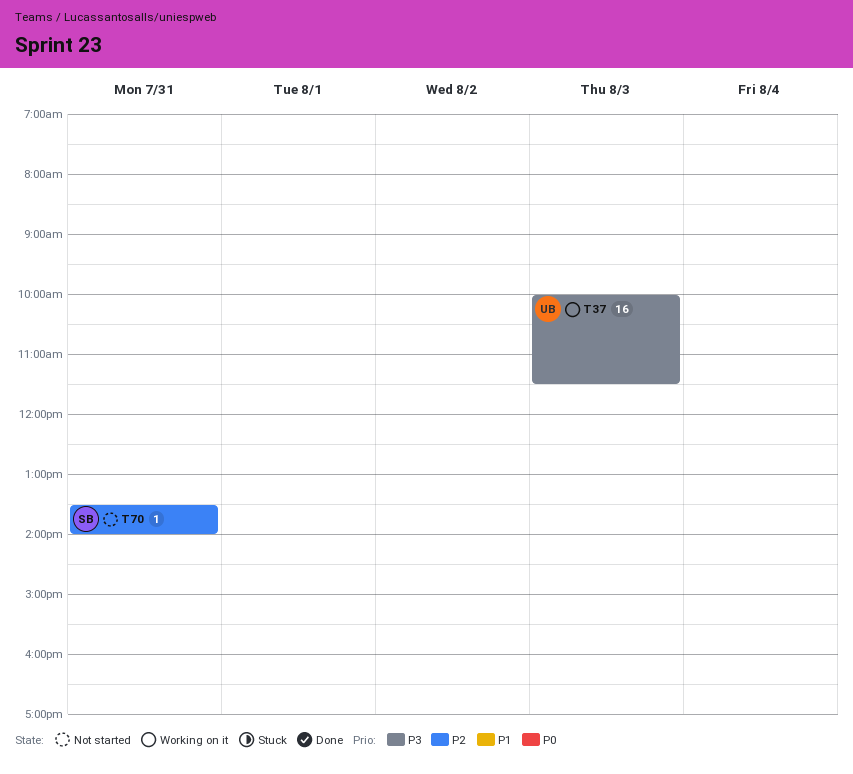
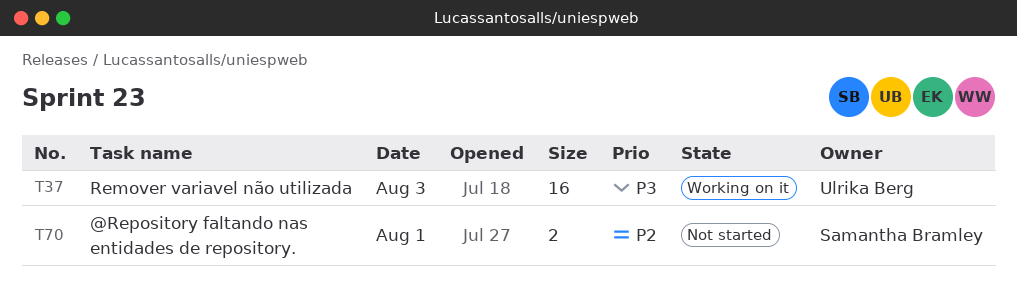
T70, estimate: 1 -> 2
T70, day: Jul 31 -> Aug 1

